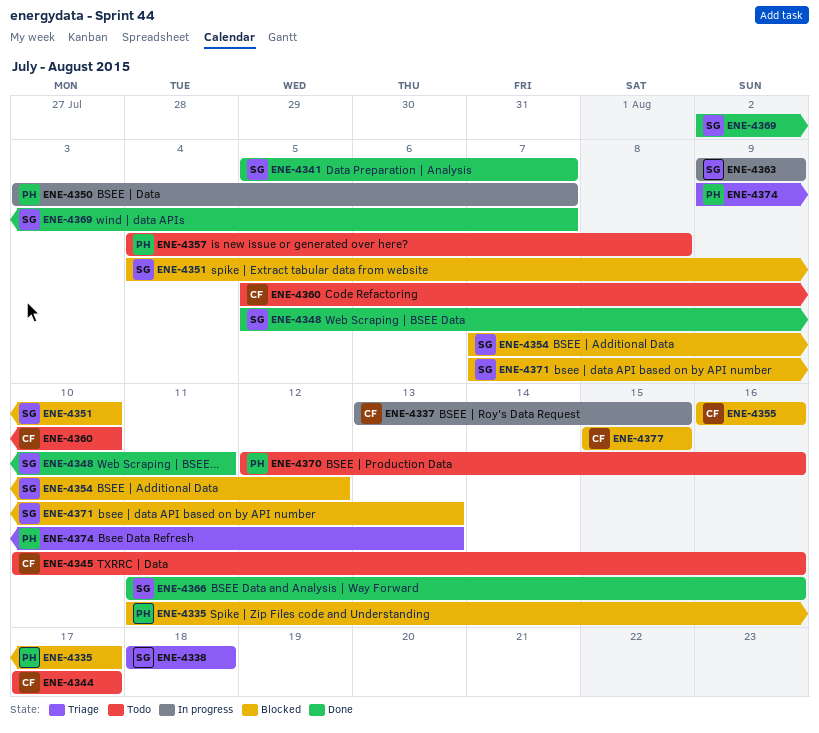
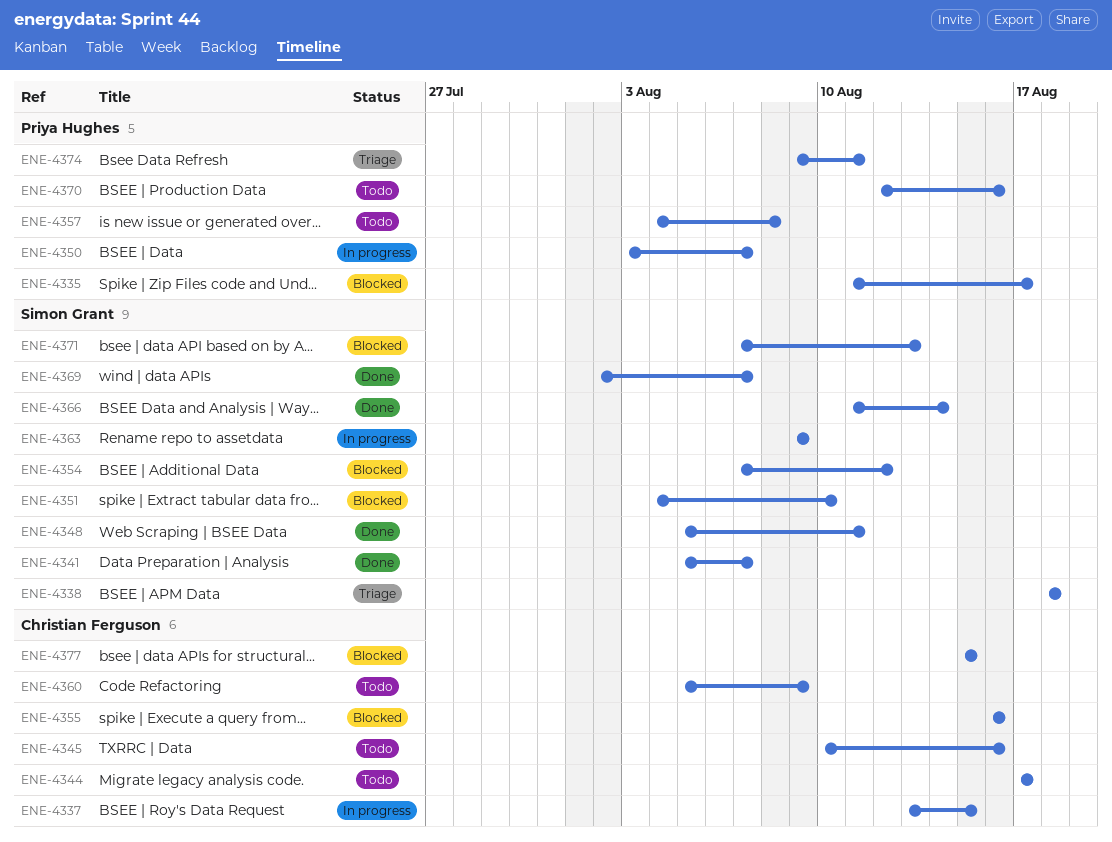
ENE-4360, due: Aug 10 -> Aug 9
ENE-4366, due: Aug 16 -> Aug 14
ENE-4374, due: Aug 13 -> Aug 11

